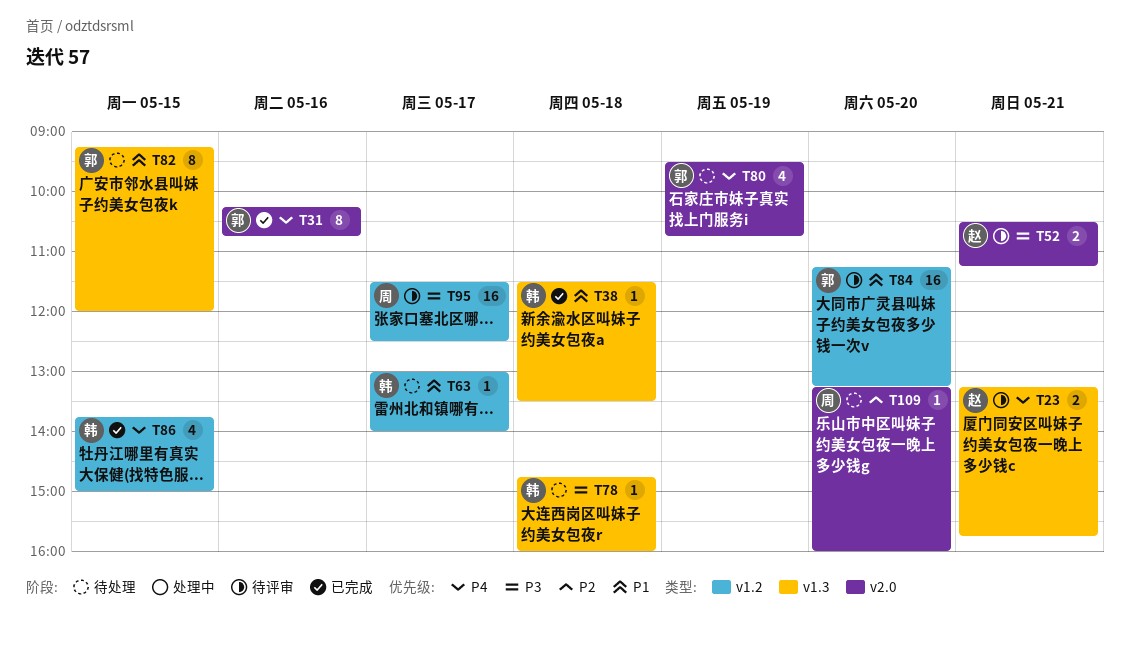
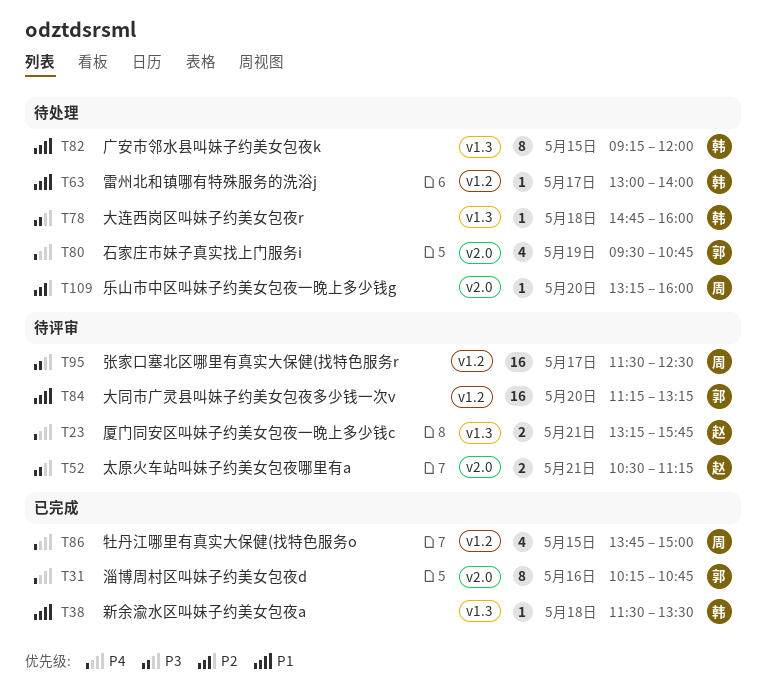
T82, owner: 郭 -> 韩
T86, owner: 韩 -> 周

